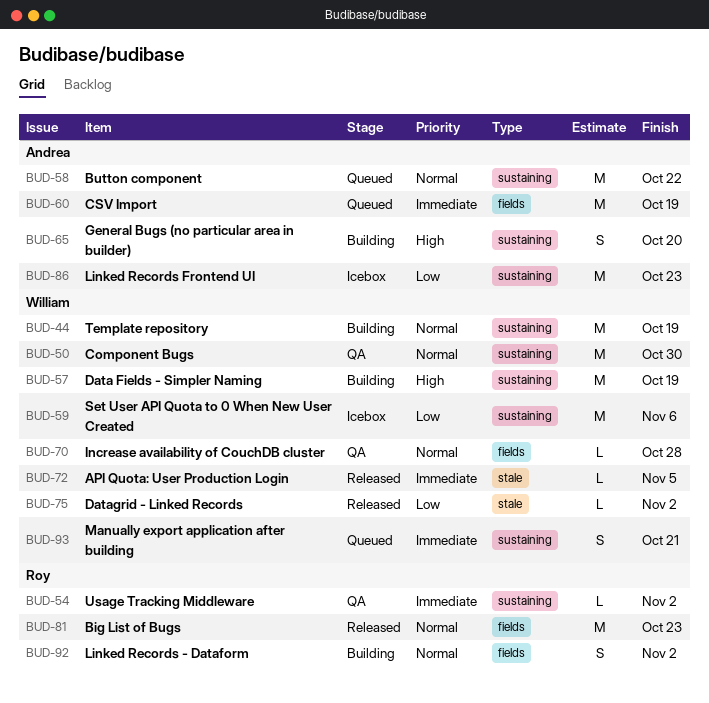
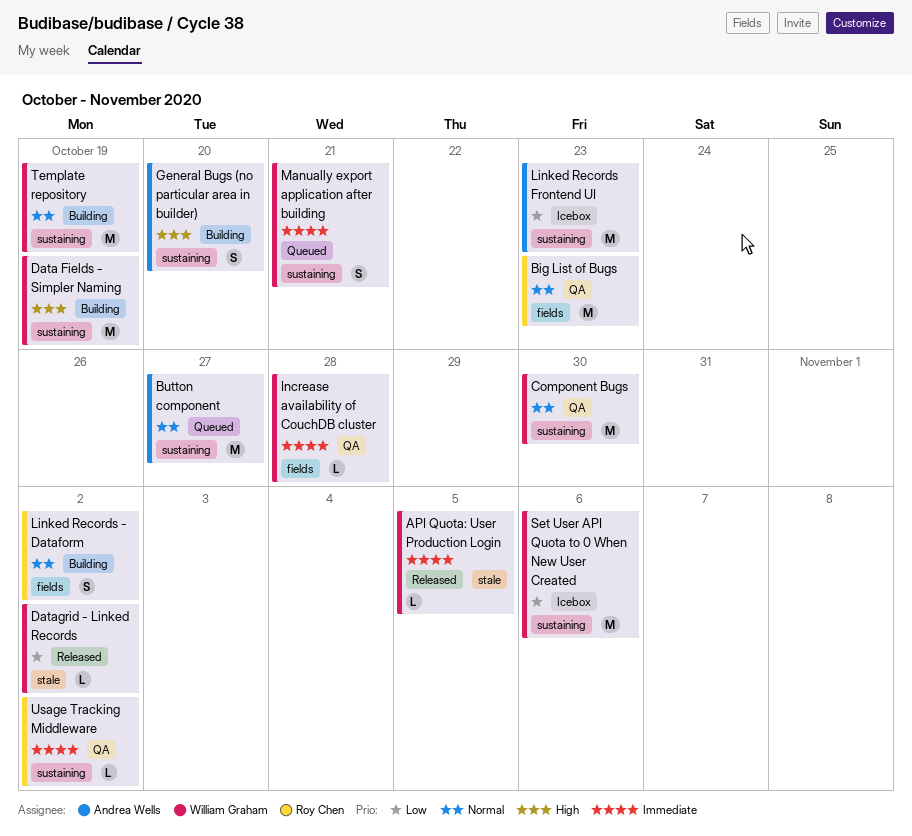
Big List of Bugs, status: Released -> QA
Button component, due: Oct 22 -> Oct 27
CSV Import: present -> none
Increase availability of CouchDB cluster, priority: Normal -> Immediate

